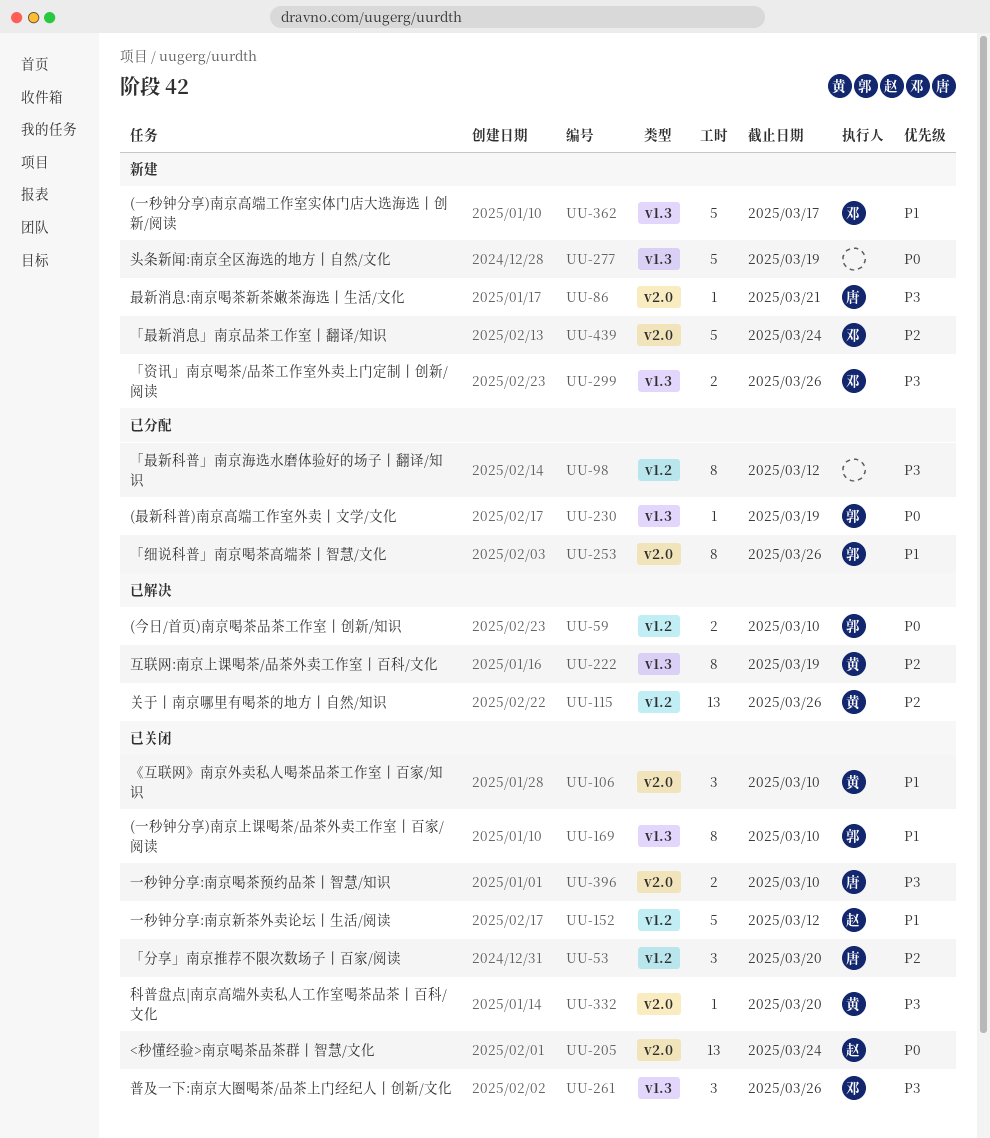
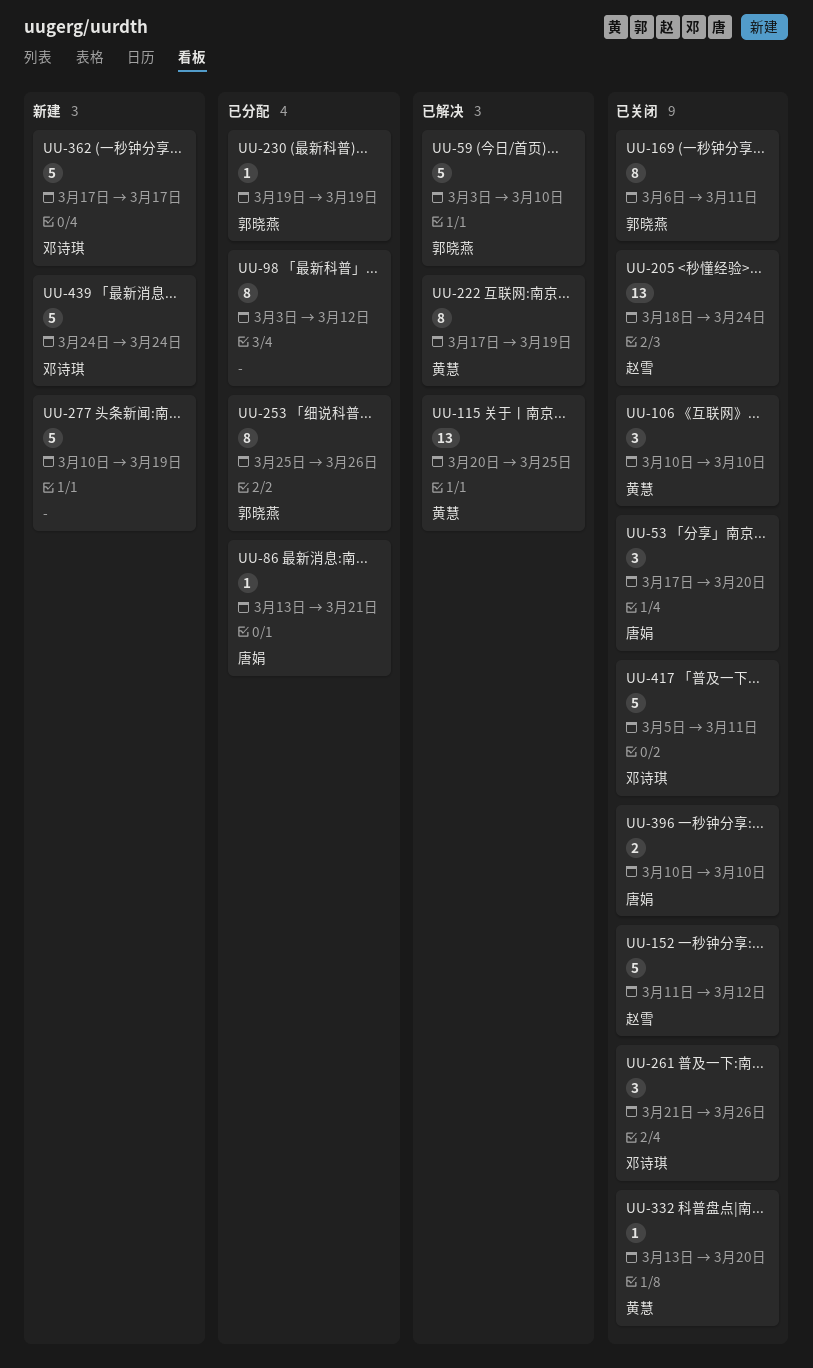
UU-59, estimate: 2 -> 5
UU-86, status: 新建 -> 已分配
UU-115, due: Mar 26 -> Mar 25
UU-169, due: Mar 10 -> Mar 11
UU-299: present -> none
UU-417: none -> present

